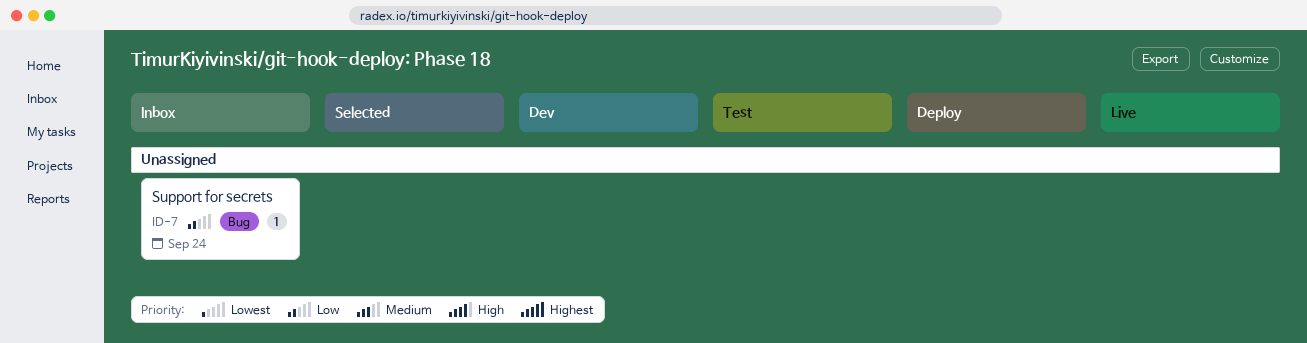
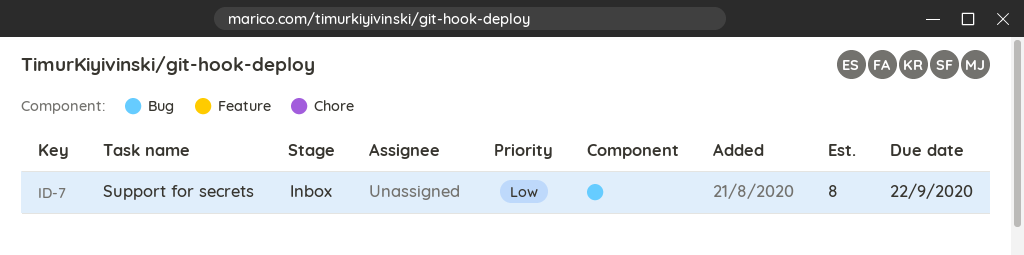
ID-7, estimate: 1 -> 8
ID-7, due: Sep 24 -> Sep 22

